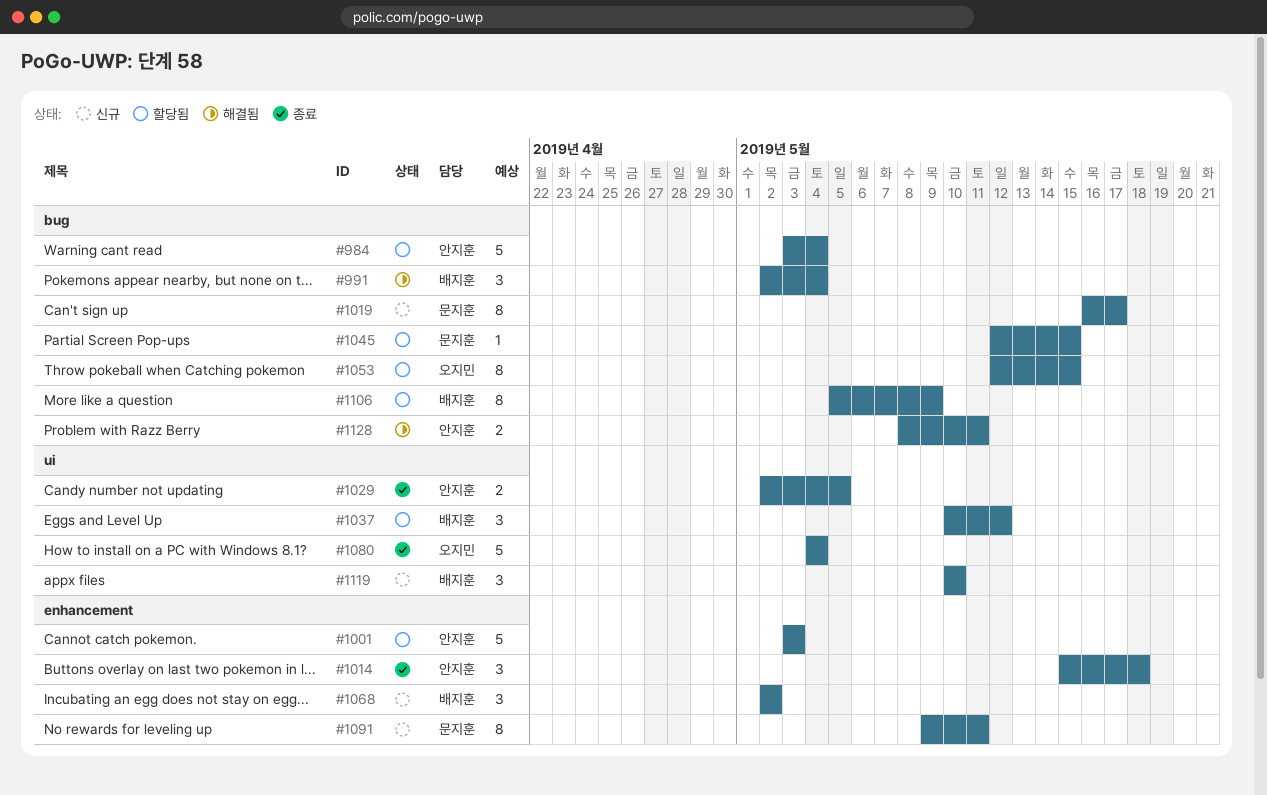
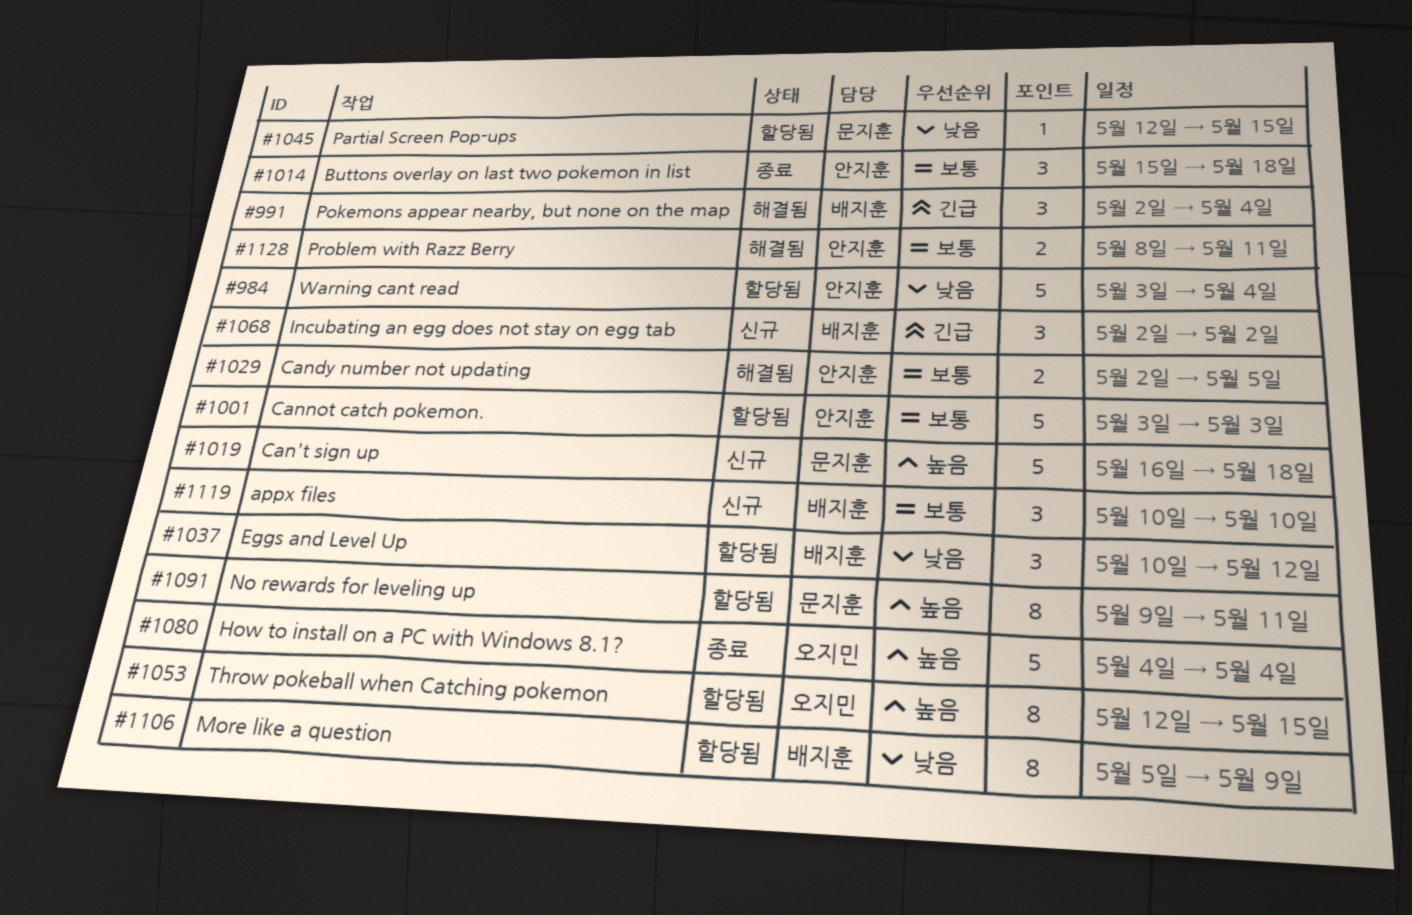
#1019, estimate: 8 -> 5
#1019, due: May 17 -> May 18
#1029, status: 종료 -> 해결됨
#1091, status: 신규 -> 할당됨

